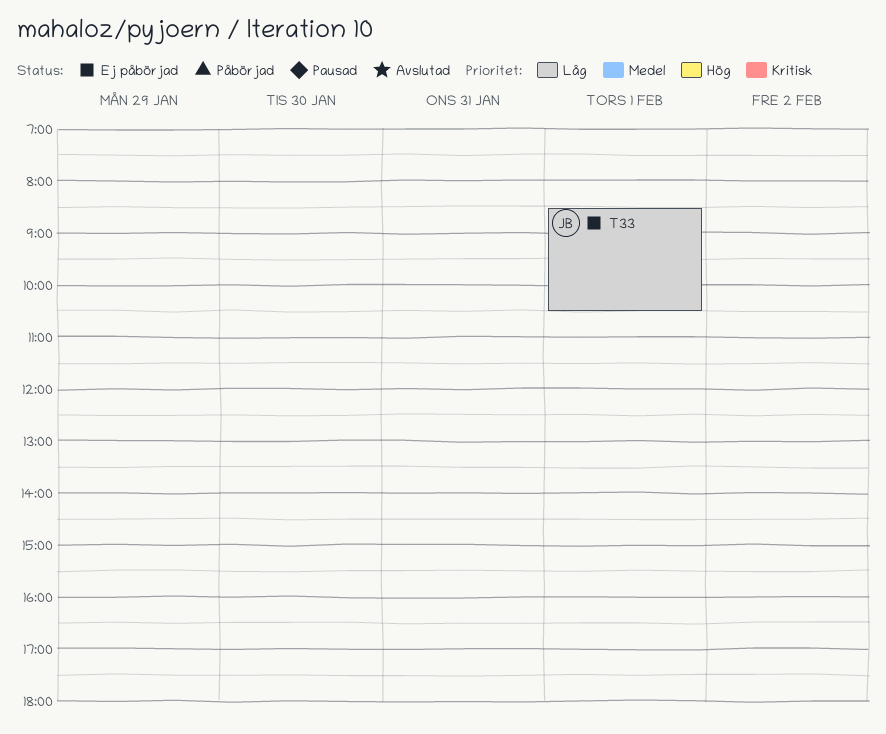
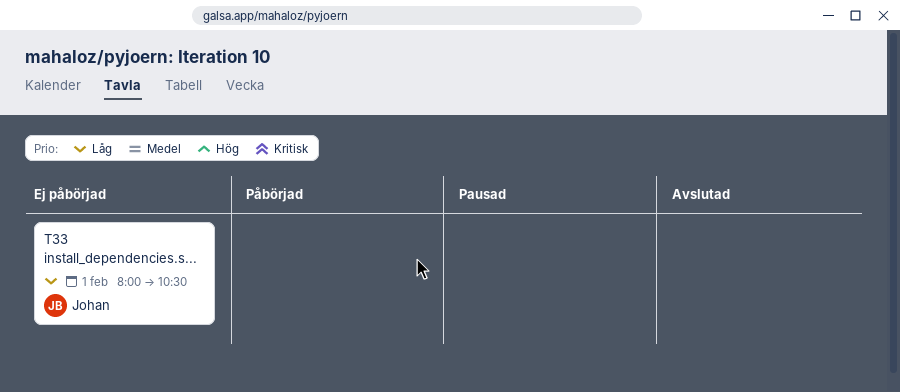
T33, begins: 08:30 -> 08:00

